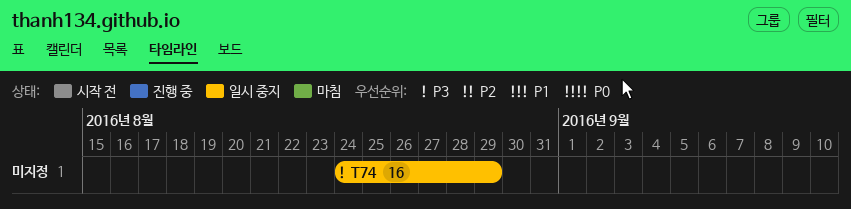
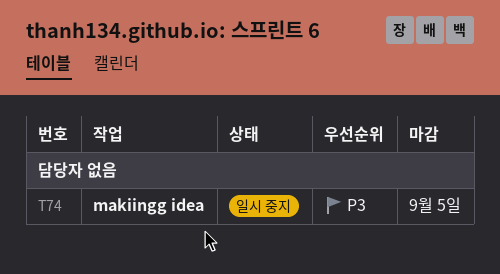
T74, due: Aug 29 -> Sep 5

